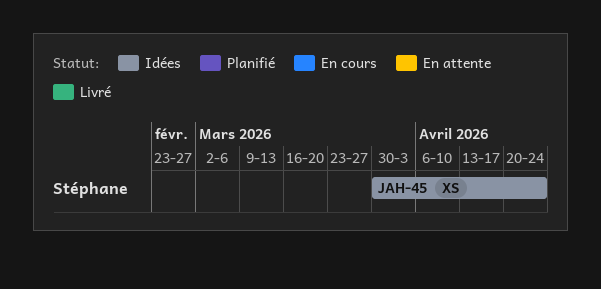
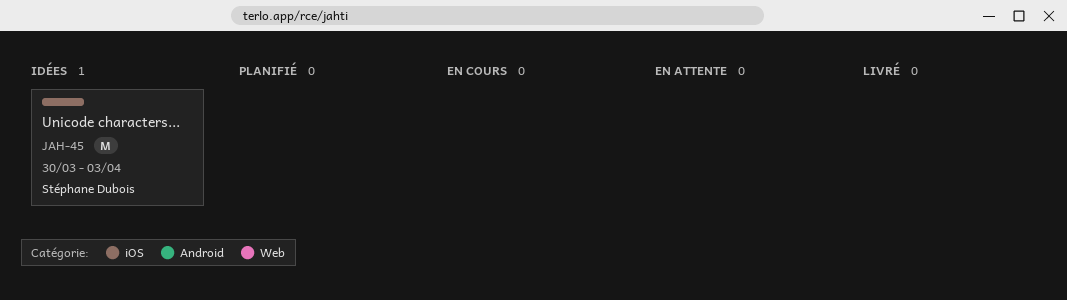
JAH-45, estimate: XS -> M
JAH-45, due: Apr 24 -> Apr 3

